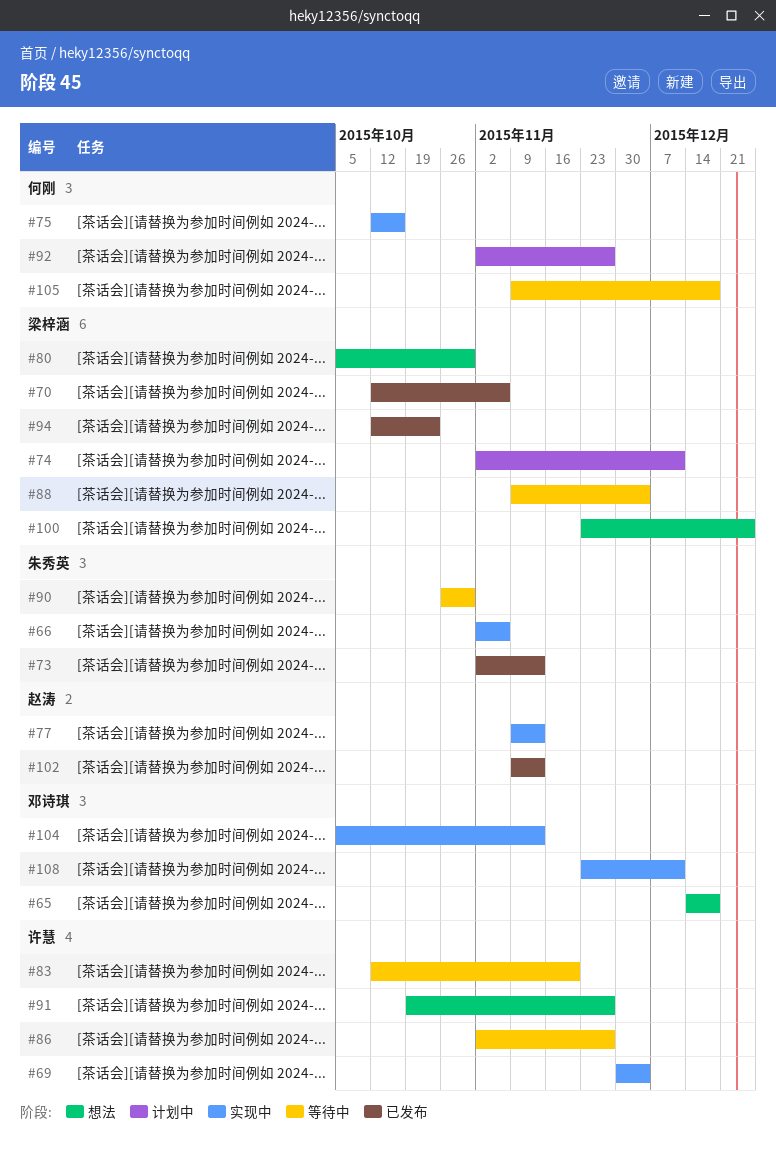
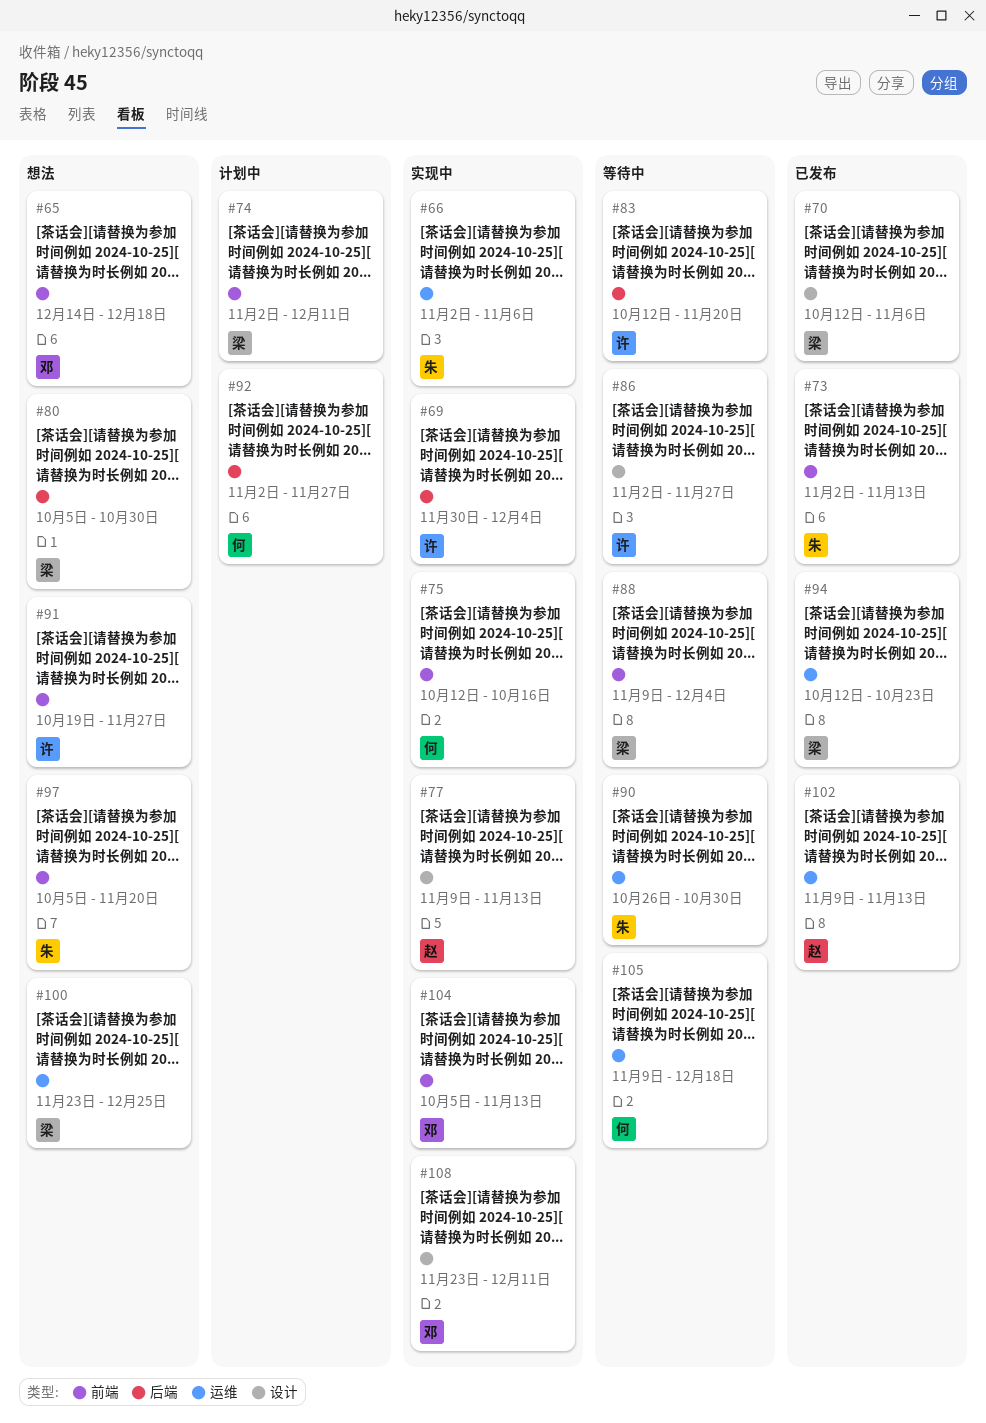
#97: none -> present

